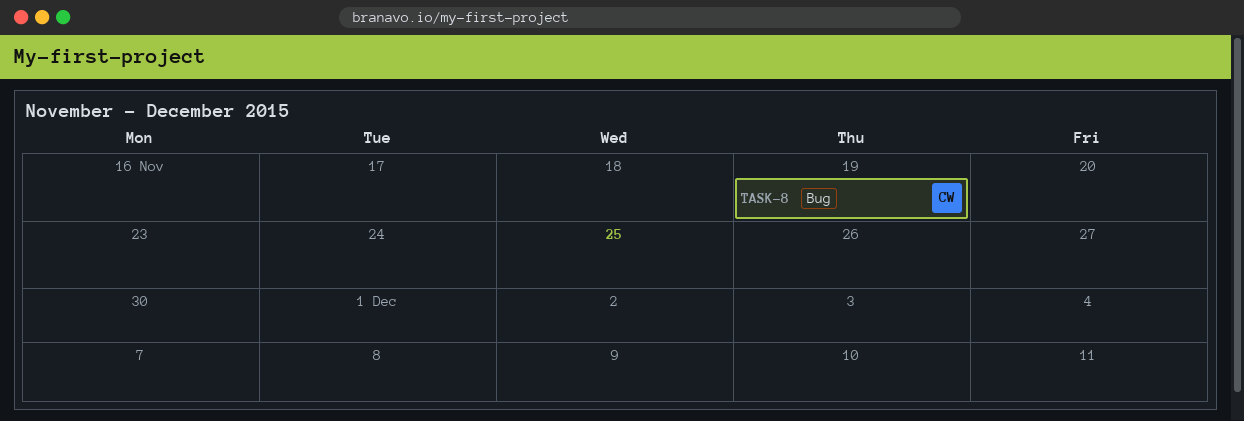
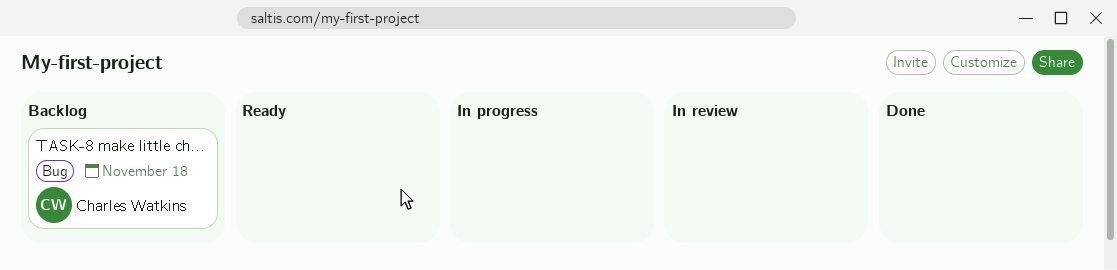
TASK-8, due: Nov 19 -> Nov 18

